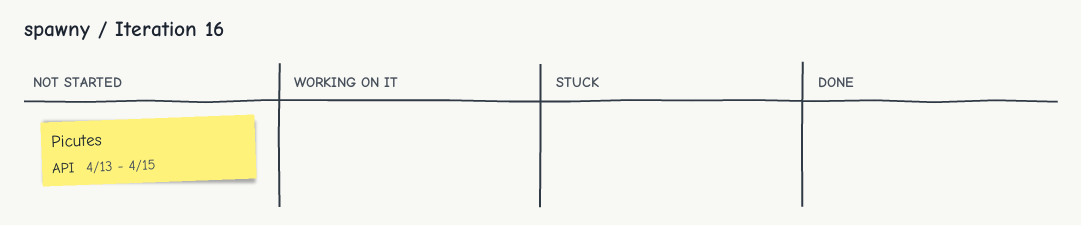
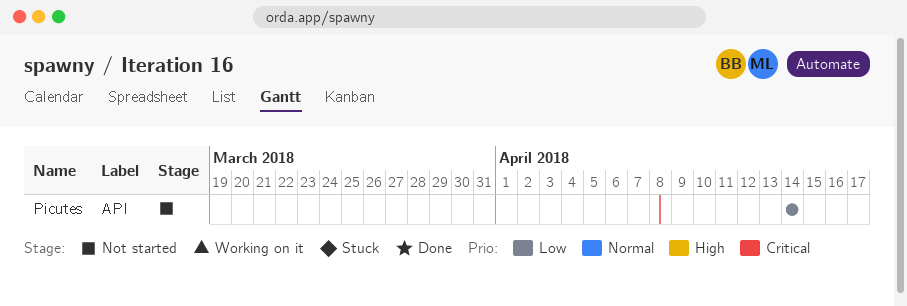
Picutes, start: Apr 13 -> Apr 14
Picutes, due: Apr 15 -> Apr 14

